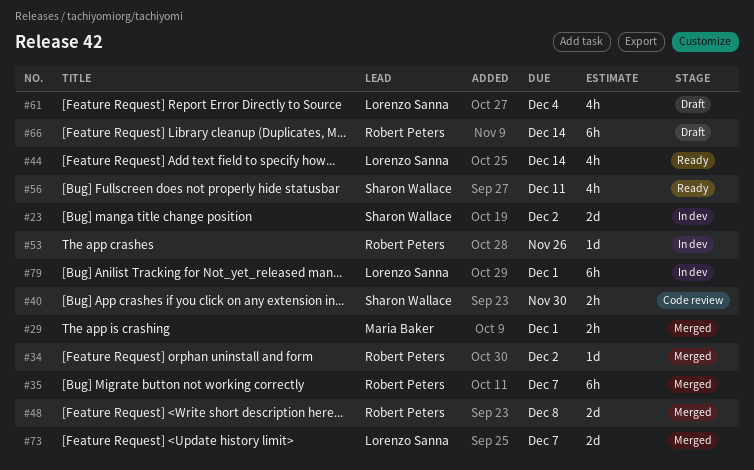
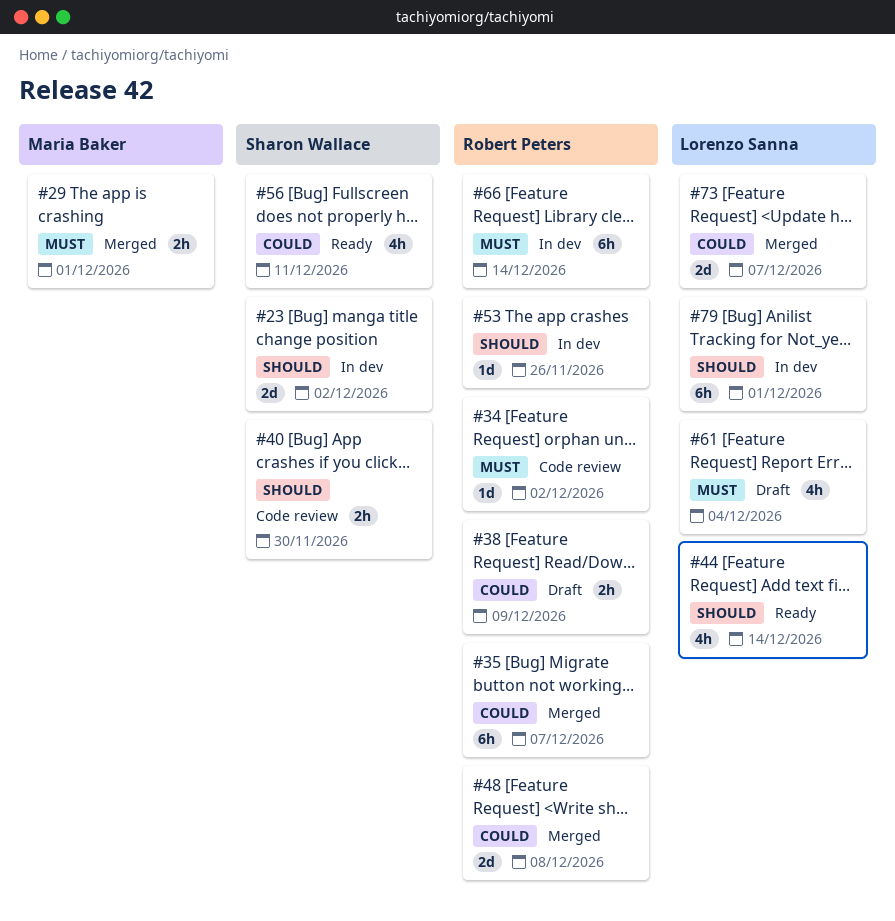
#34, status: Merged -> Code review
#38: none -> present
#66, status: Draft -> In dev

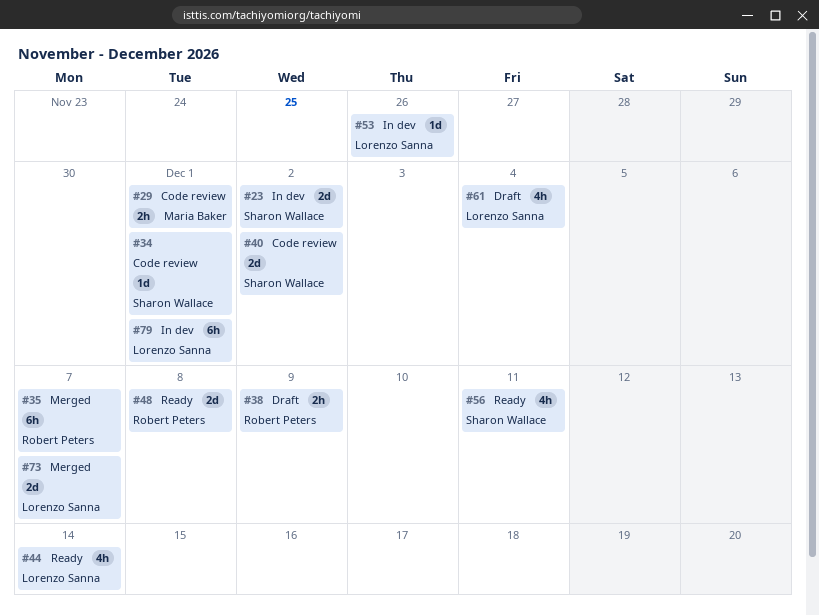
#29, status: Merged -> Code review
#34, owner: Robert Peters -> Sharon Wallace
#34, due: Dec 2 -> Dec 1
#40, estimate: 2h -> 2d
#40, due: Nov 30 -> Dec 2
#48, status: Merged -> Ready
#53, owner: Robert Peters -> Lorenzo Sanna
#66: present -> none

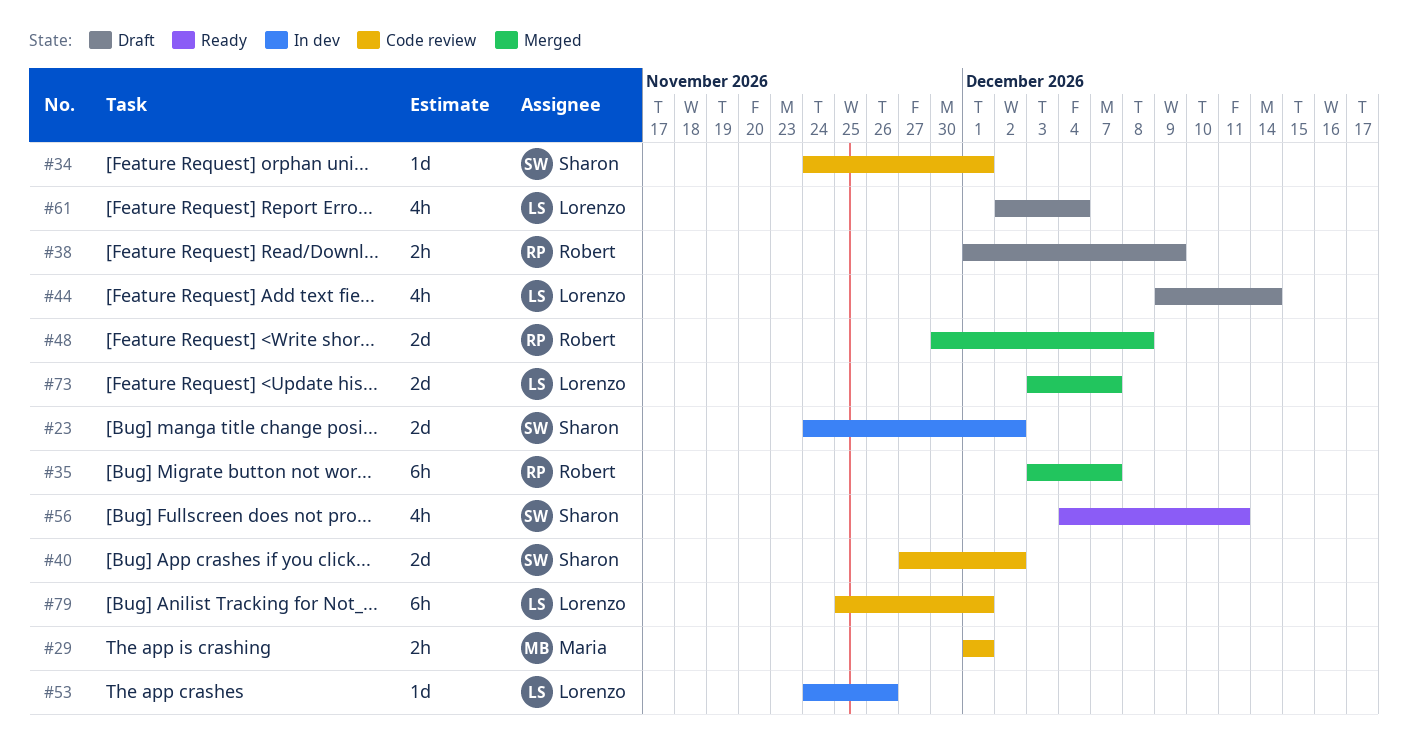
#44, status: Ready -> Draft
#48, status: Ready -> Merged
#79, status: In dev -> Code review

